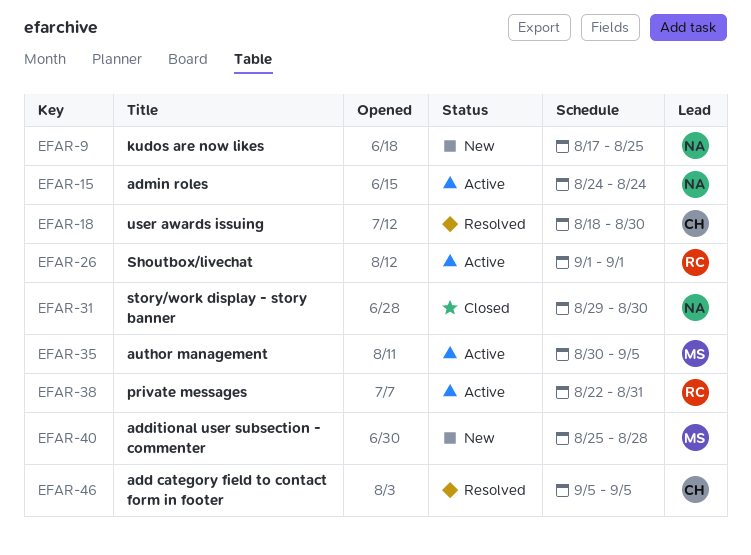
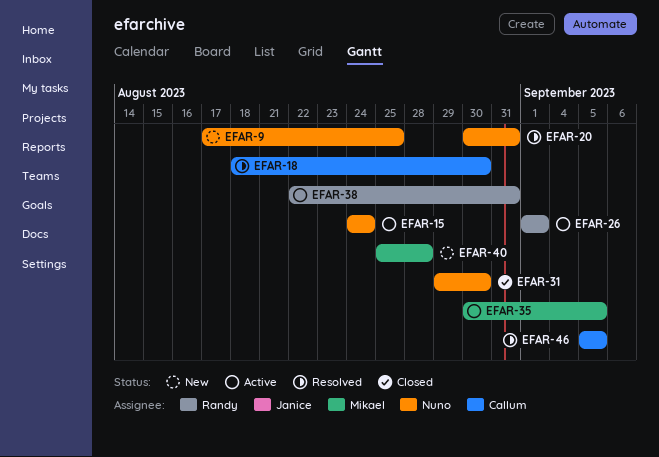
EFAR-20: none -> present

